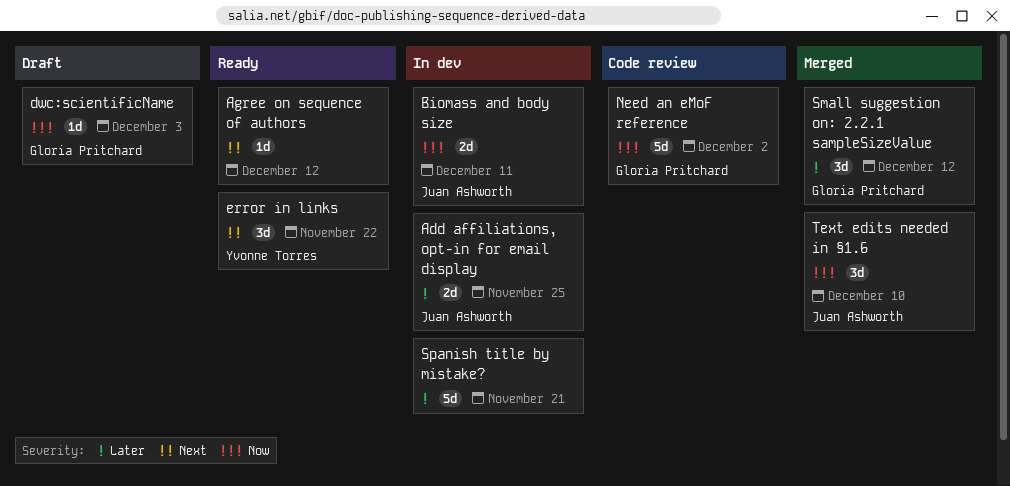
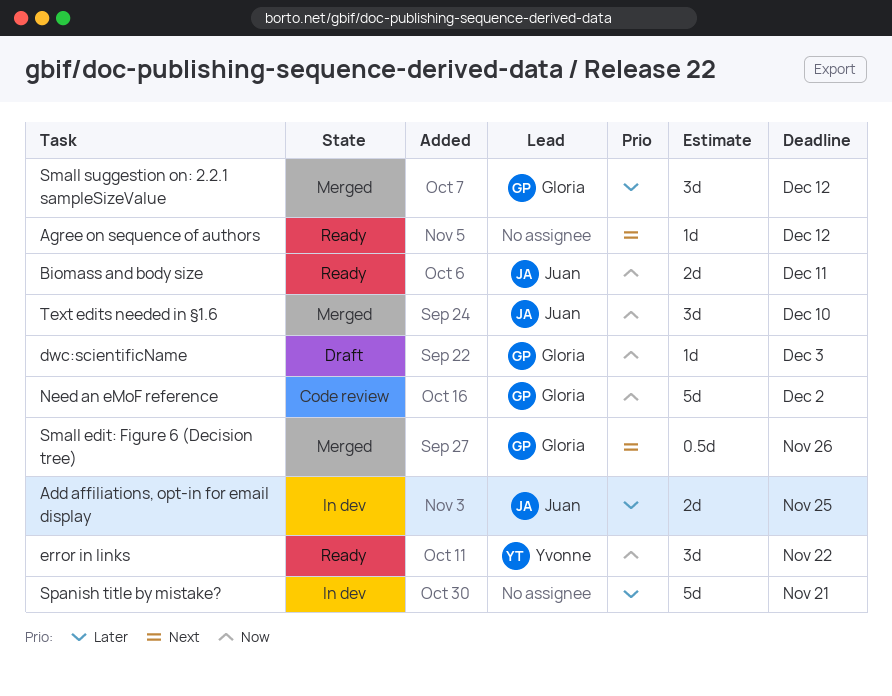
Biomass and body size, status: In dev -> Ready
error in links, priority: Next -> Now
Small edit: Figure 6 (Decision tree): none -> present

